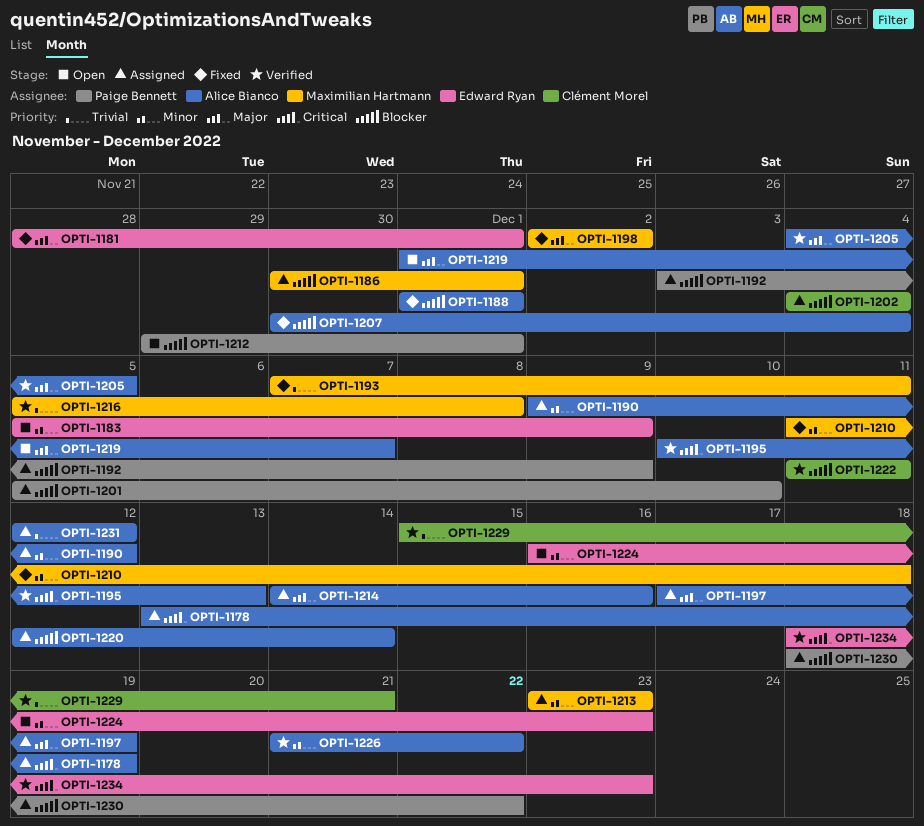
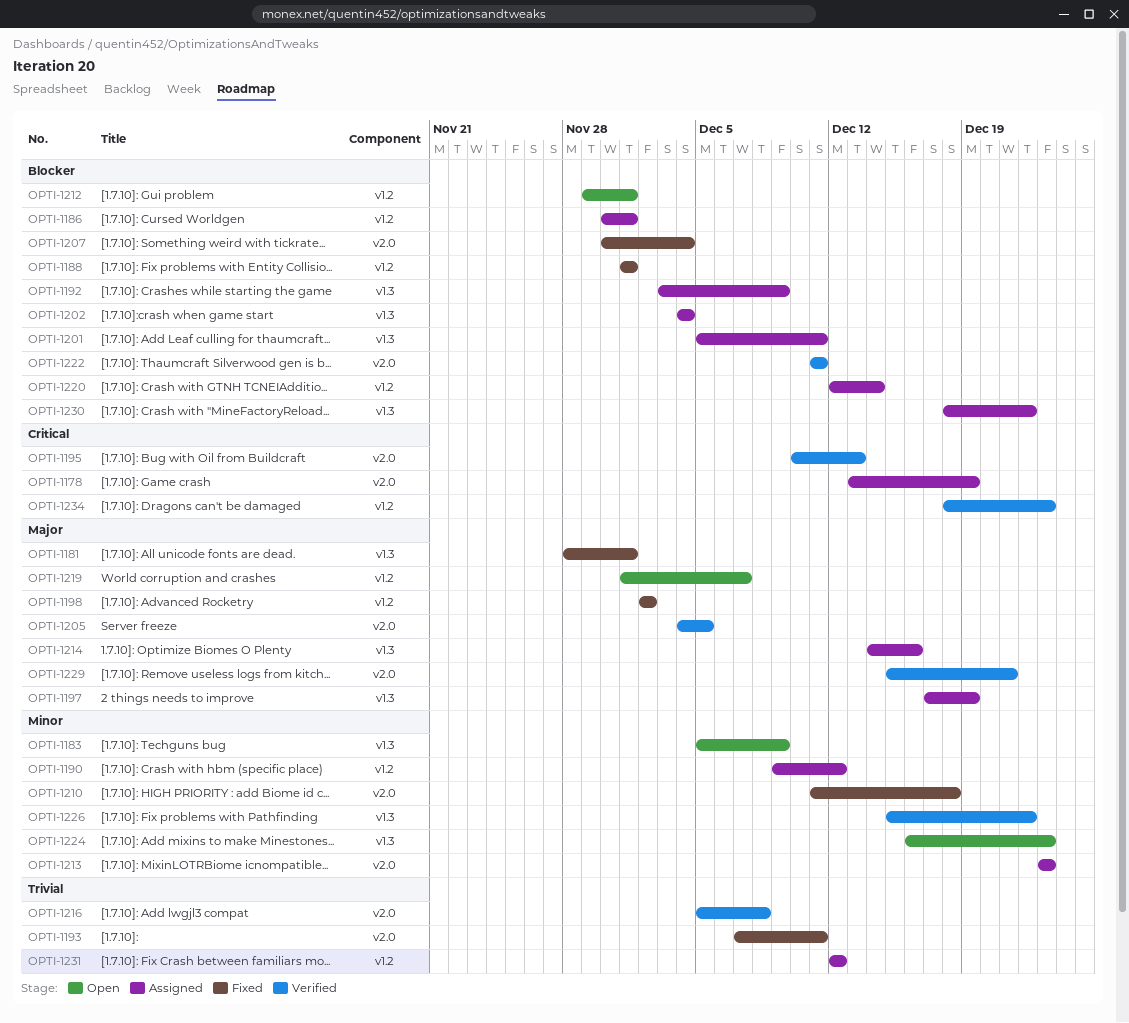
OPTI-1201, due: Dec 10 -> Dec 11
OPTI-1226, start: Dec 21 -> Dec 15
OPTI-1229, priority: Trivial -> Major

